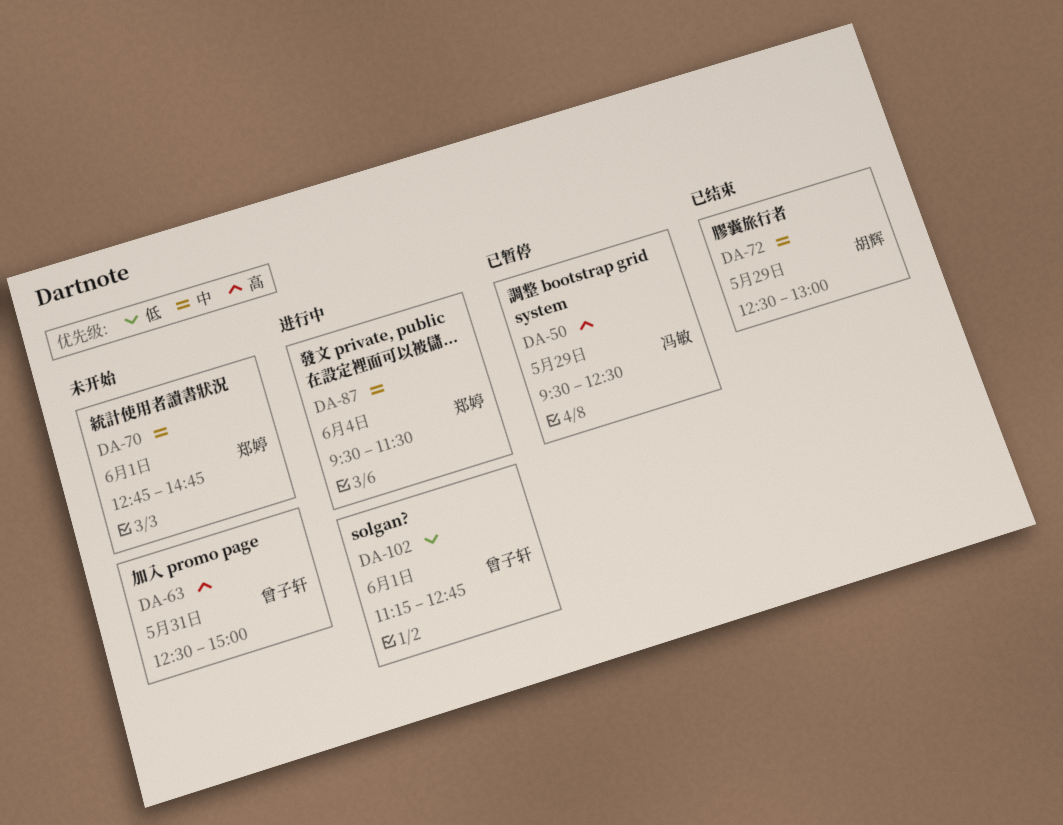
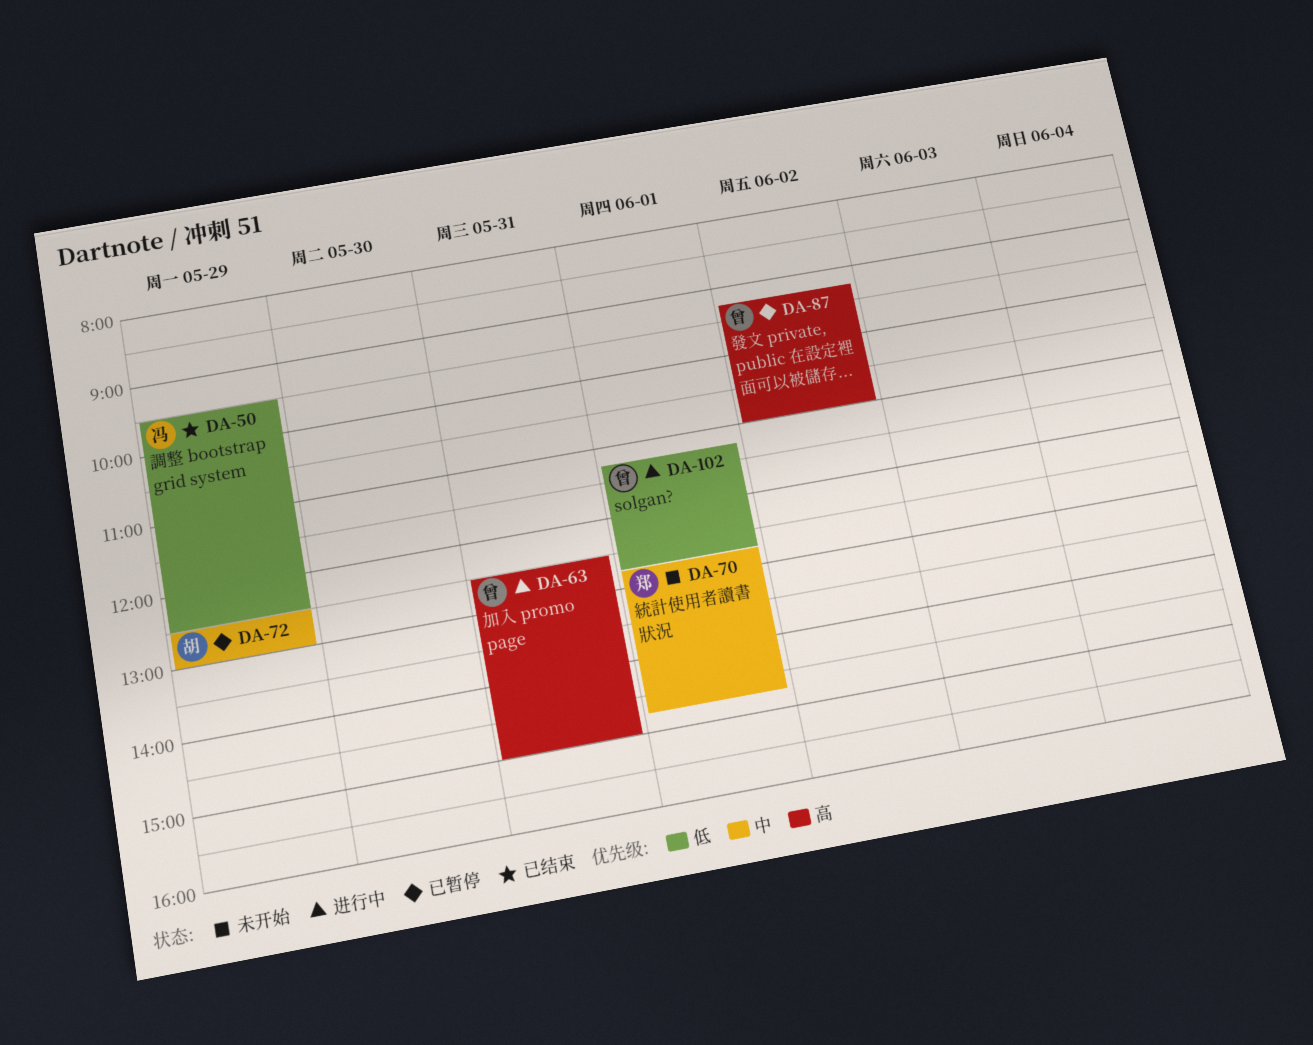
DA-50, status: 已暂停 -> 已结束
DA-50, priority: 高 -> 低
DA-63, status: 未开始 -> 进行中
DA-72, status: 已结束 -> 已暂停
DA-87, status: 进行中 -> 已暂停
DA-87, owner: 郑婷 -> 曾子轩
DA-87, priority: 中 -> 高
DA-87, day: Jun 4 -> Jun 2
DA-87, begins: 09:30 -> 09:15
DA-87, ends: 11:30 -> 11:00

